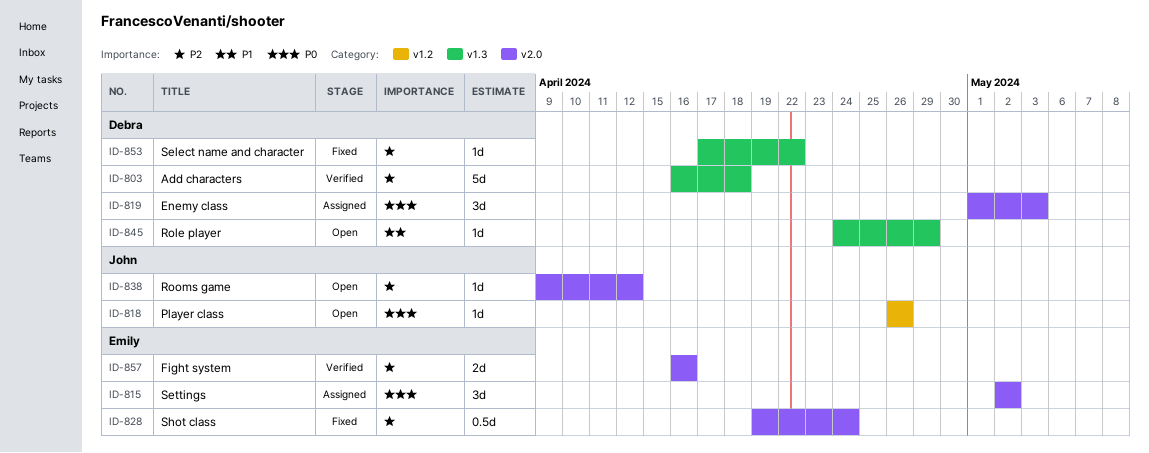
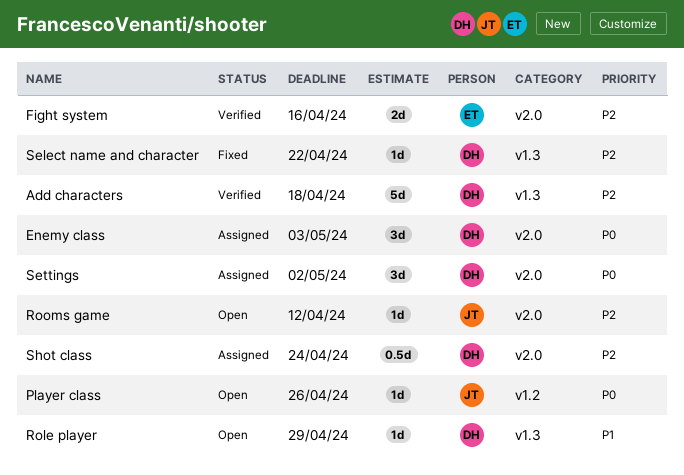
Settings, owner: Emily -> Debra
Shot class, status: Fixed -> Assigned
Shot class, owner: Emily -> Debra

